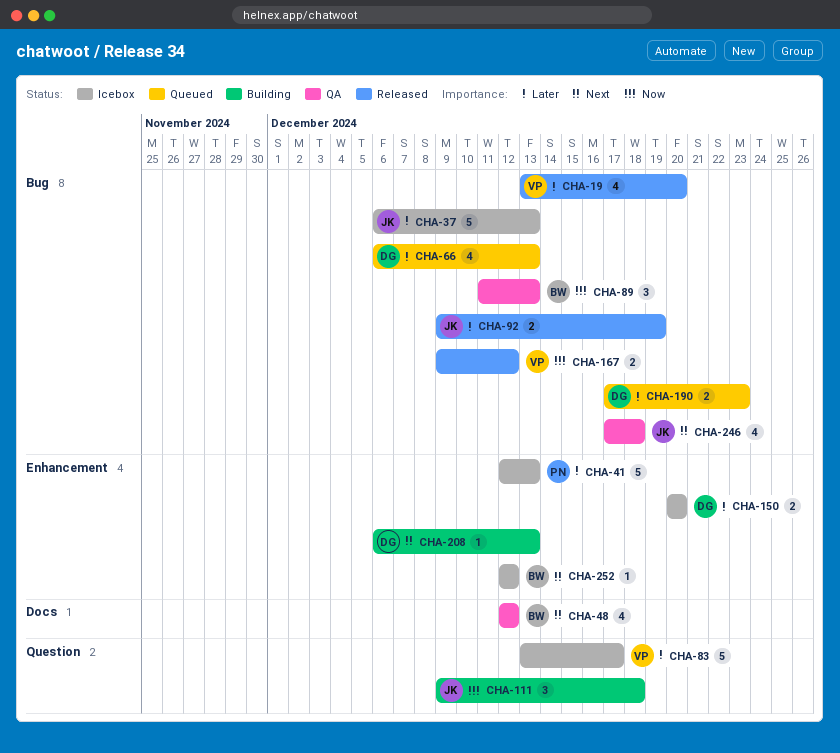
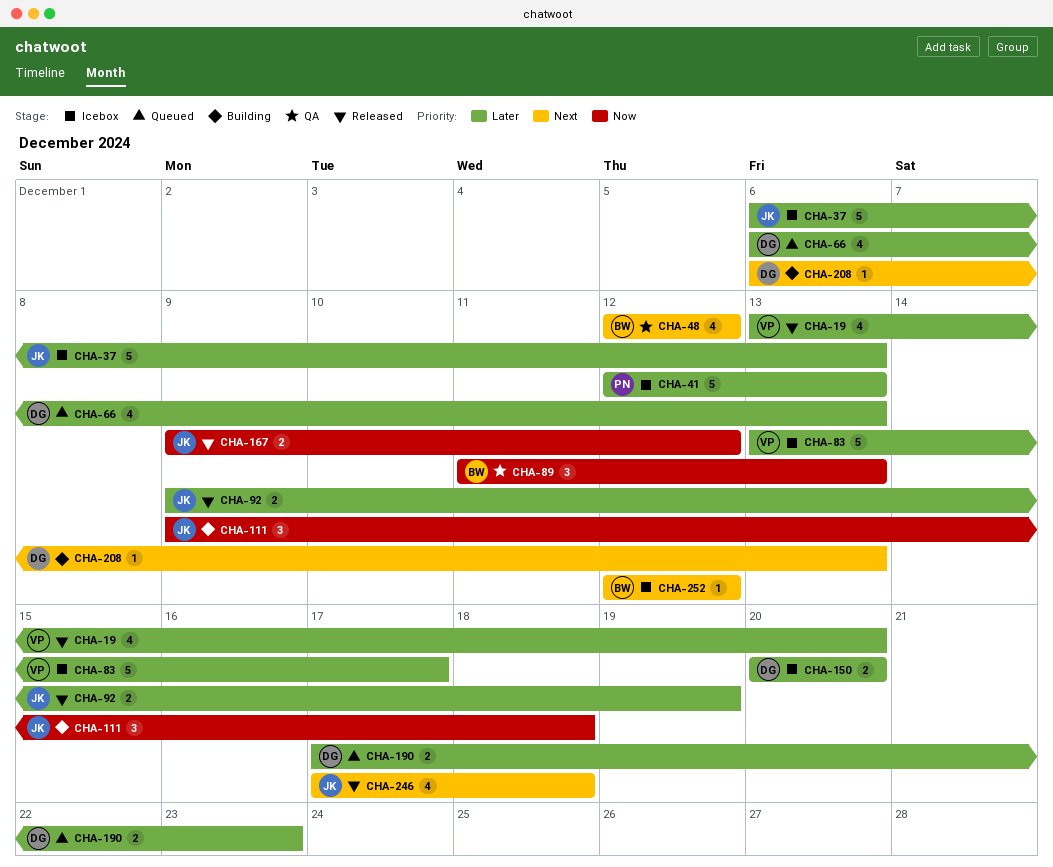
CHA-167, owner: VP -> JK
CHA-246, status: QA -> Released

